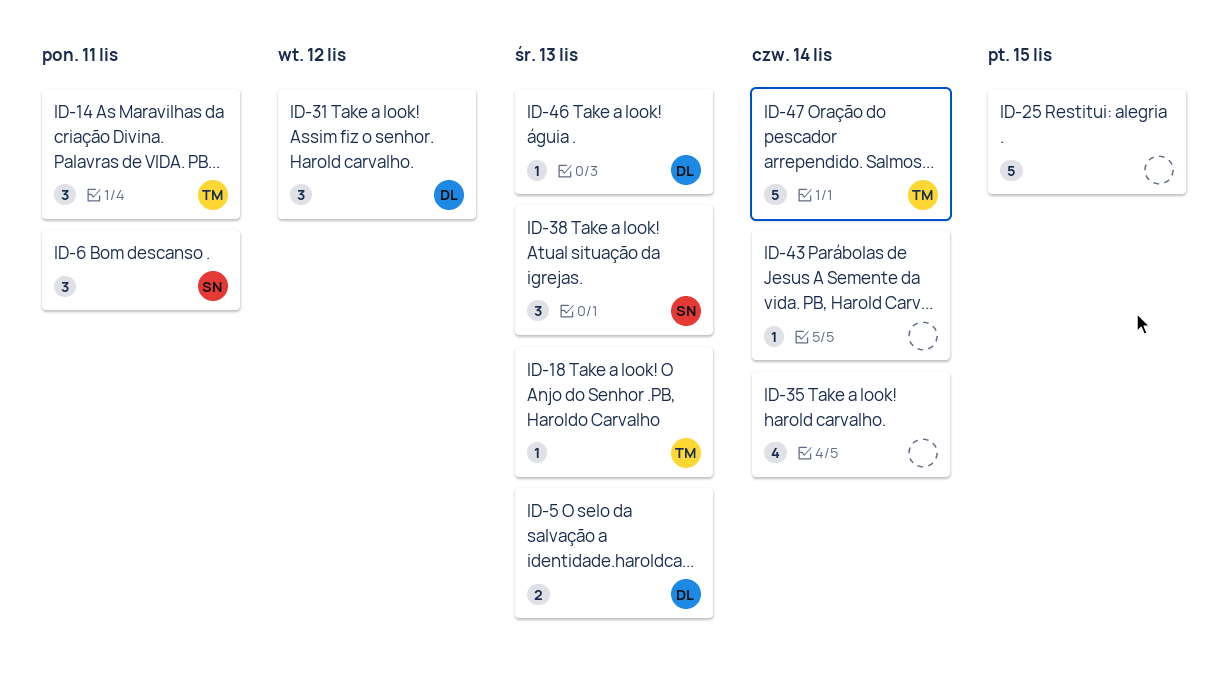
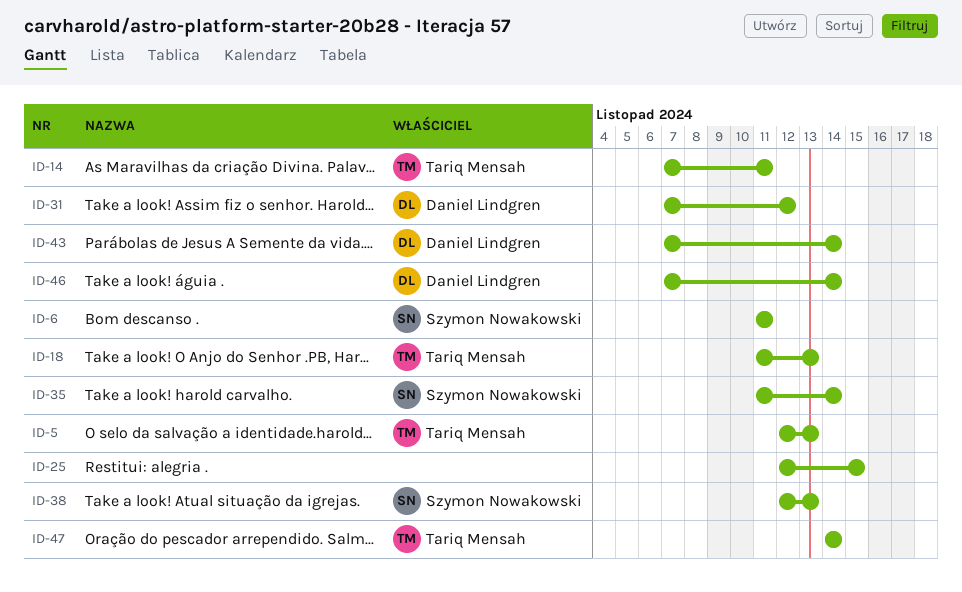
ID-5, owner: Daniel Lindgren -> Tariq Mensah
ID-35, owner: none -> Szymon Nowakowski
ID-43, owner: none -> Daniel Lindgren
ID-46, due: Nov 13 -> Nov 14

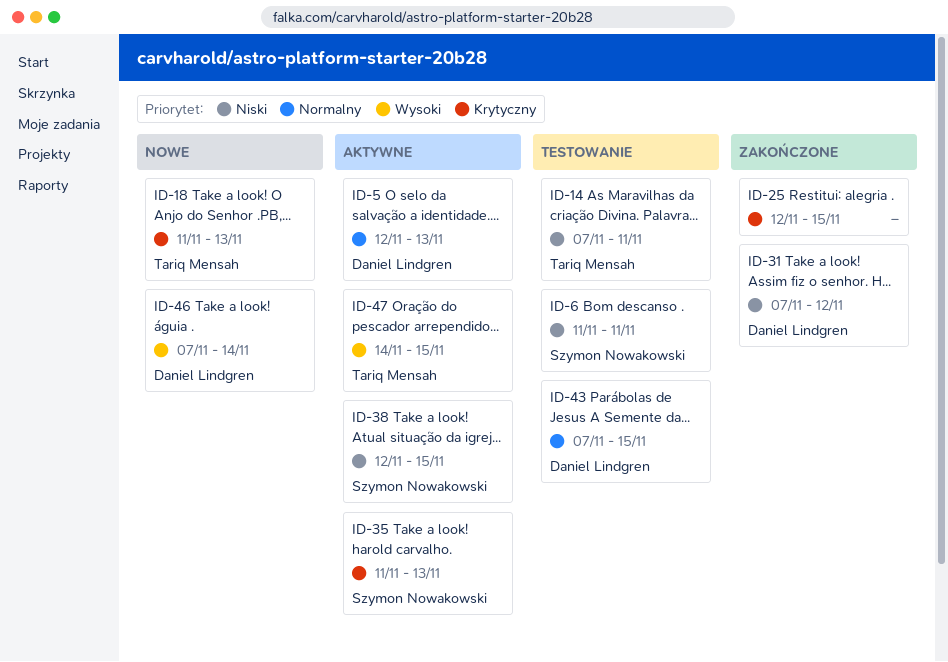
ID-5, owner: Tariq Mensah -> Daniel Lindgren
ID-35, due: Nov 14 -> Nov 13
ID-38, due: Nov 13 -> Nov 15
ID-43, due: Nov 14 -> Nov 15
ID-47, due: Nov 14 -> Nov 15

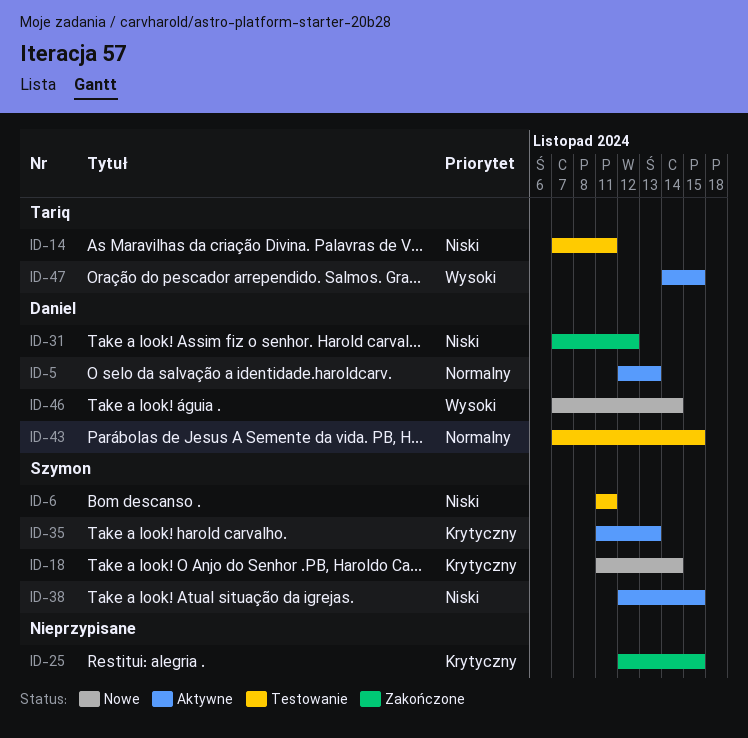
ID-18, owner: Tariq Mensah -> Szymon Nowakowski
ID-18, due: Nov 13 -> Nov 14

